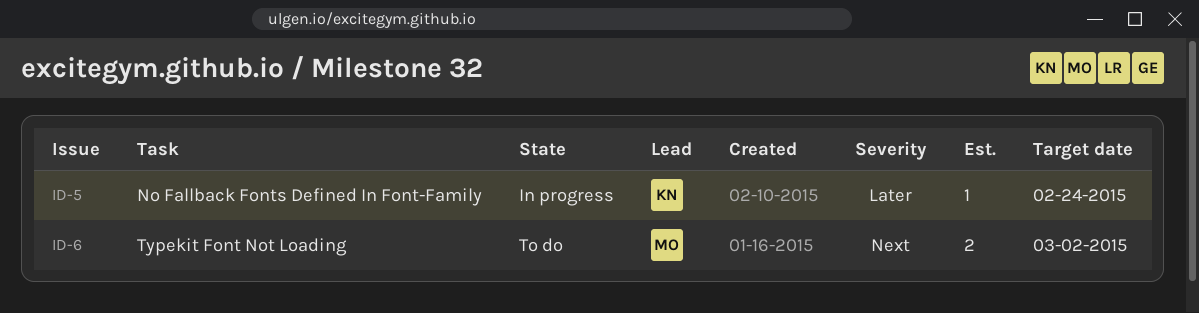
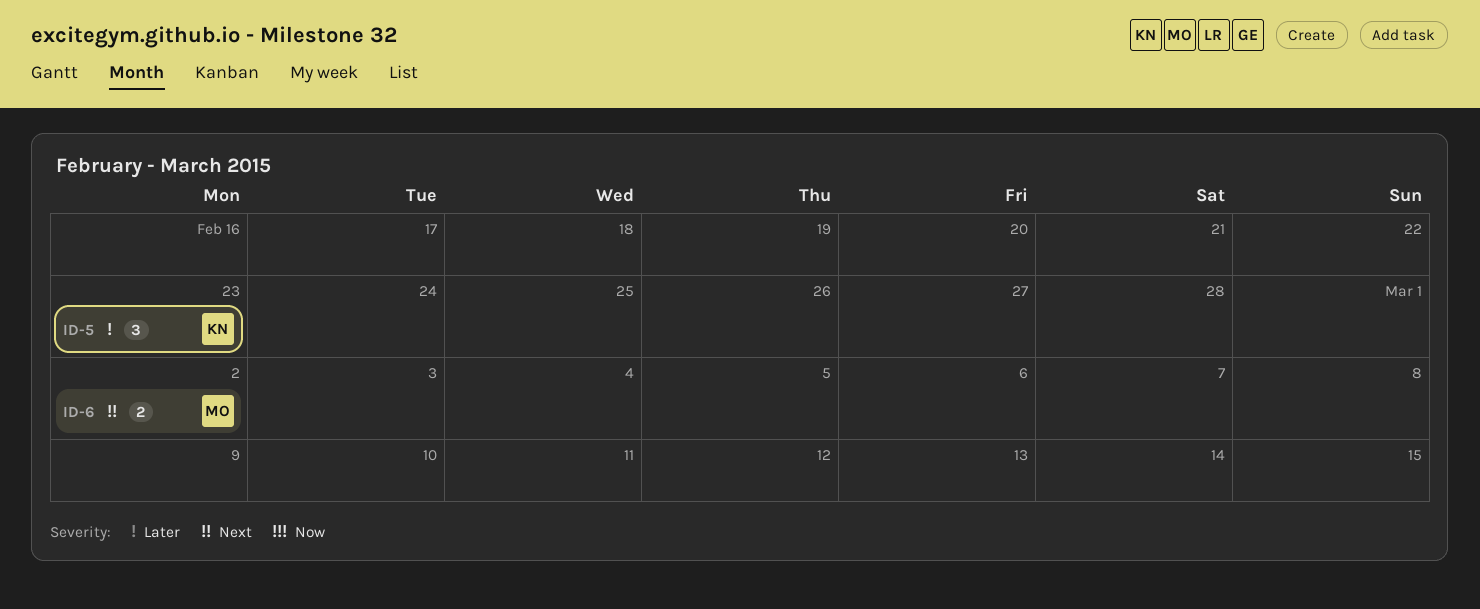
ID-5, estimate: 1 -> 3
ID-5, due: Feb 24 -> Feb 23

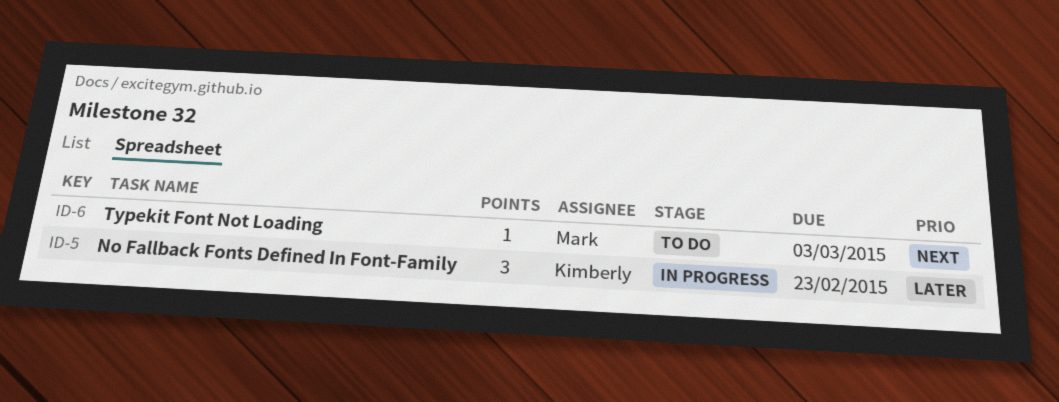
ID-6, estimate: 2 -> 1
ID-6, due: Mar 2 -> Mar 3

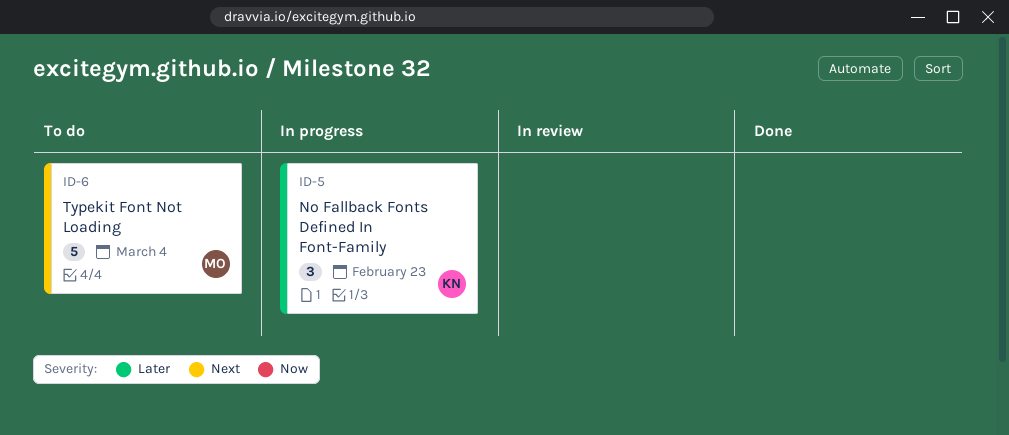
ID-6, estimate: 1 -> 5
ID-6, due: Mar 3 -> Mar 4

